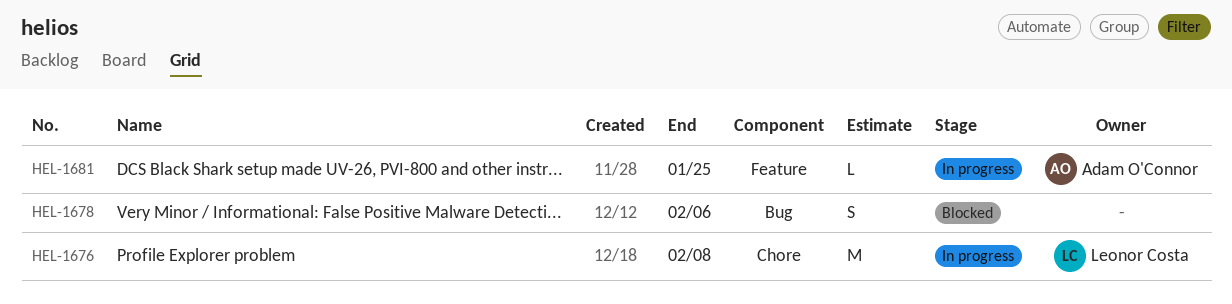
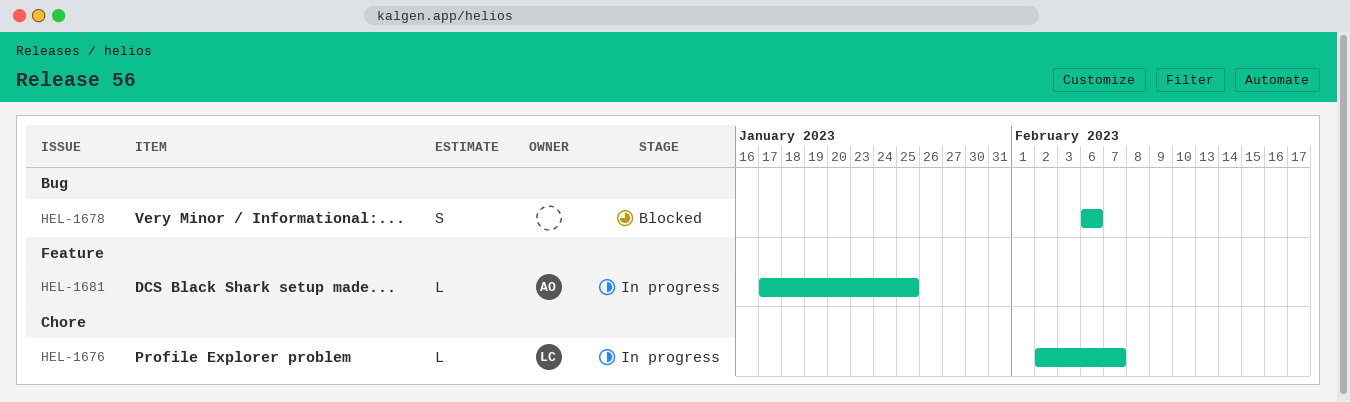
HEL-1676, estimate: M -> L
HEL-1676, due: Feb 8 -> Feb 7

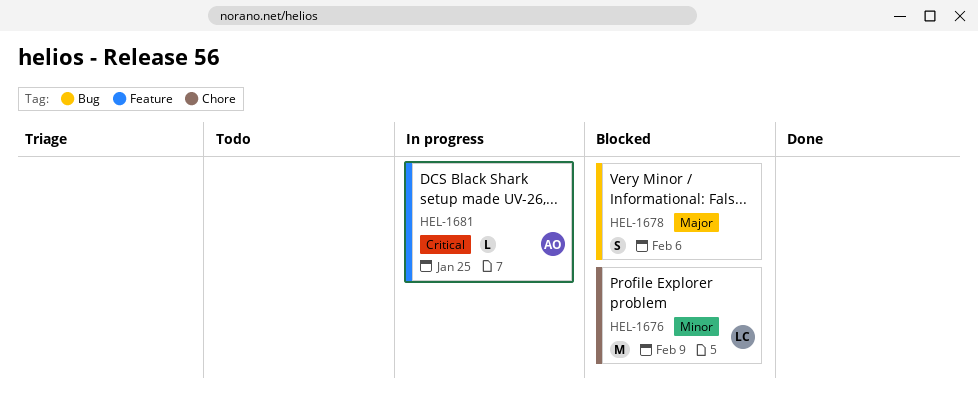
HEL-1676, status: In progress -> Blocked
HEL-1676, estimate: L -> M
HEL-1676, due: Feb 7 -> Feb 9

